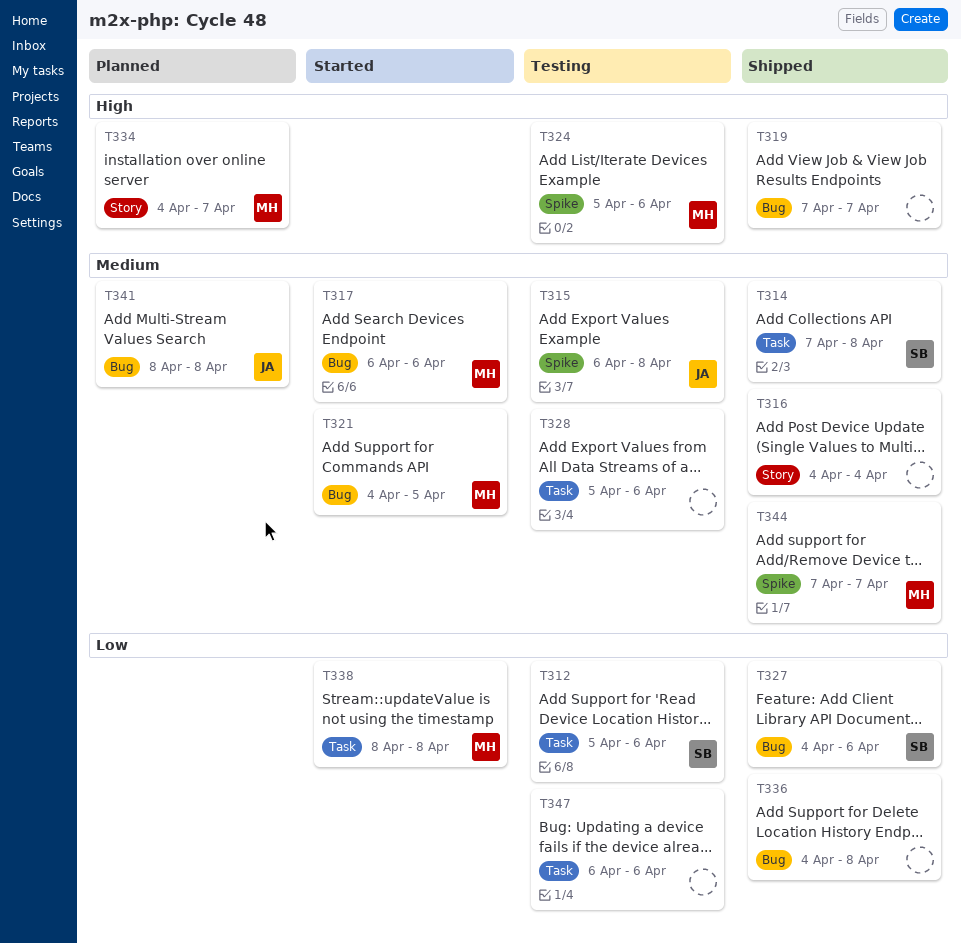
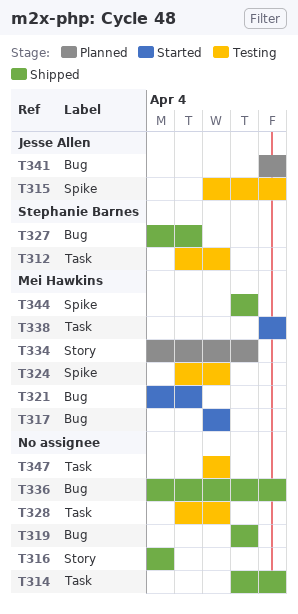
T314, owner: Stephanie Barnes -> none
T327, due: Apr 6 -> Apr 5

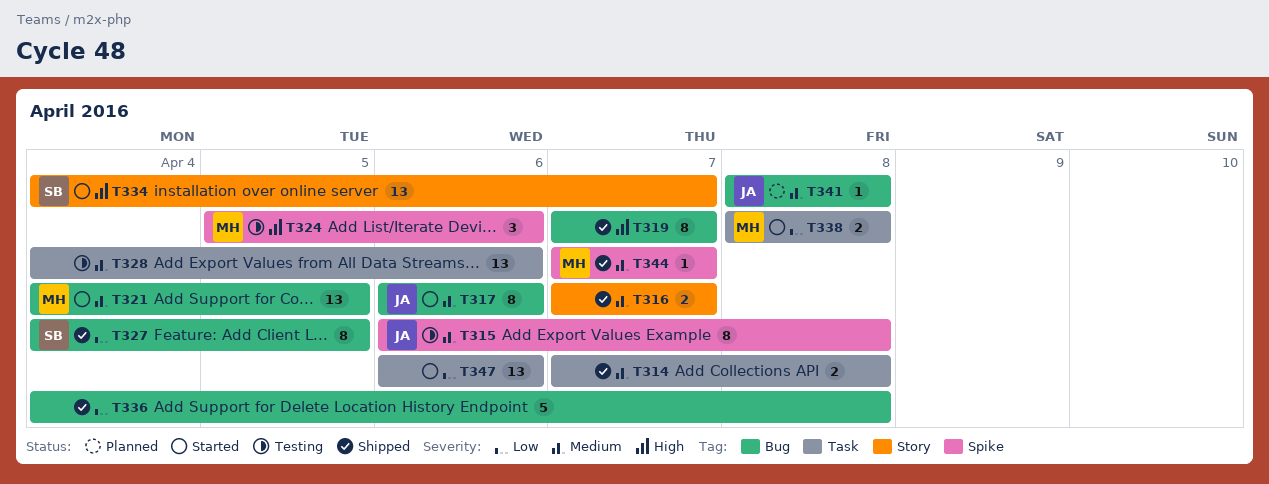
T312: present -> none
T316, start: Apr 4 -> Apr 7
T316, due: Apr 4 -> Apr 7
T317, owner: Mei Hawkins -> Jesse Allen
T328, start: Apr 5 -> Apr 4
T334, status: Planned -> Started
T334, owner: Mei Hawkins -> Stephanie Barnes
T347, status: Testing -> Started

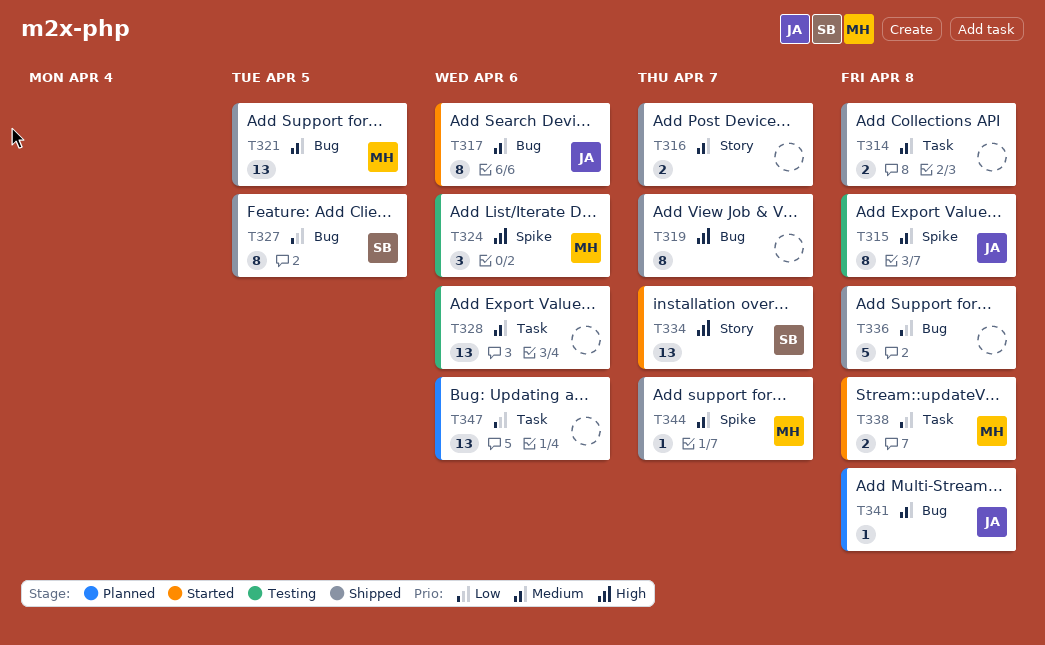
T321, status: Started -> Shipped
T347, status: Started -> Planned

